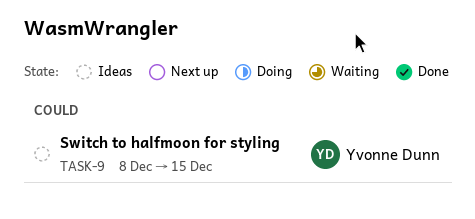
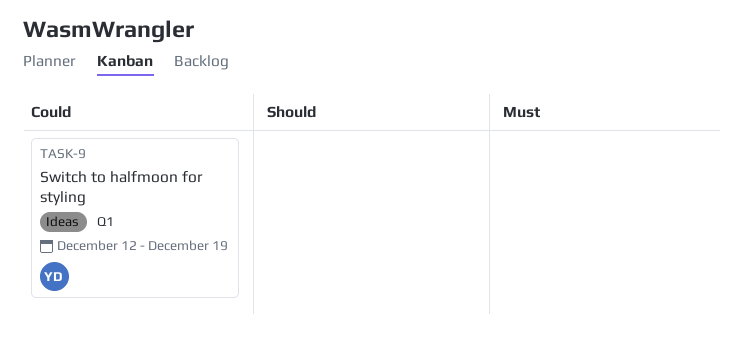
TASK-9, start: Dec 8 -> Dec 12
TASK-9, due: Dec 15 -> Dec 19

